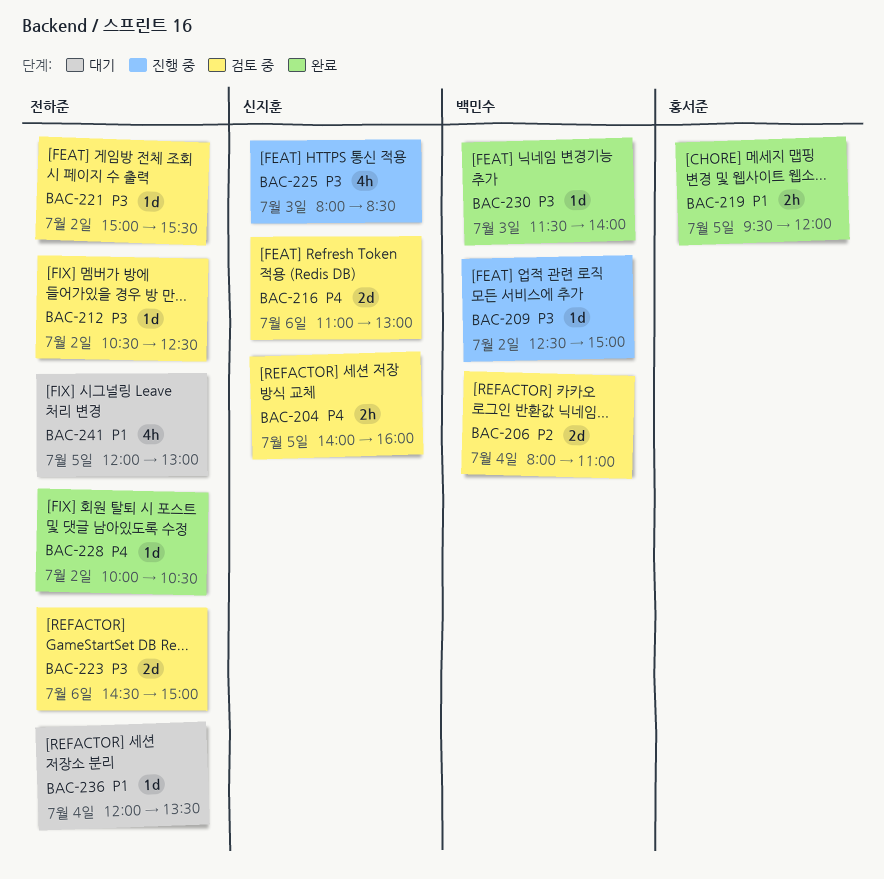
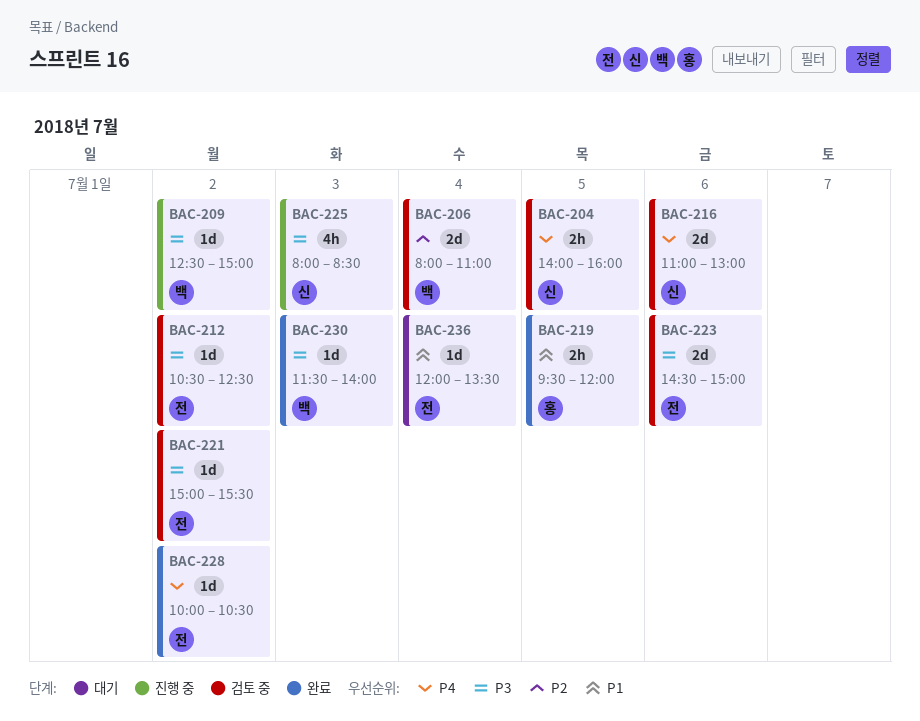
BAC-241: present -> none

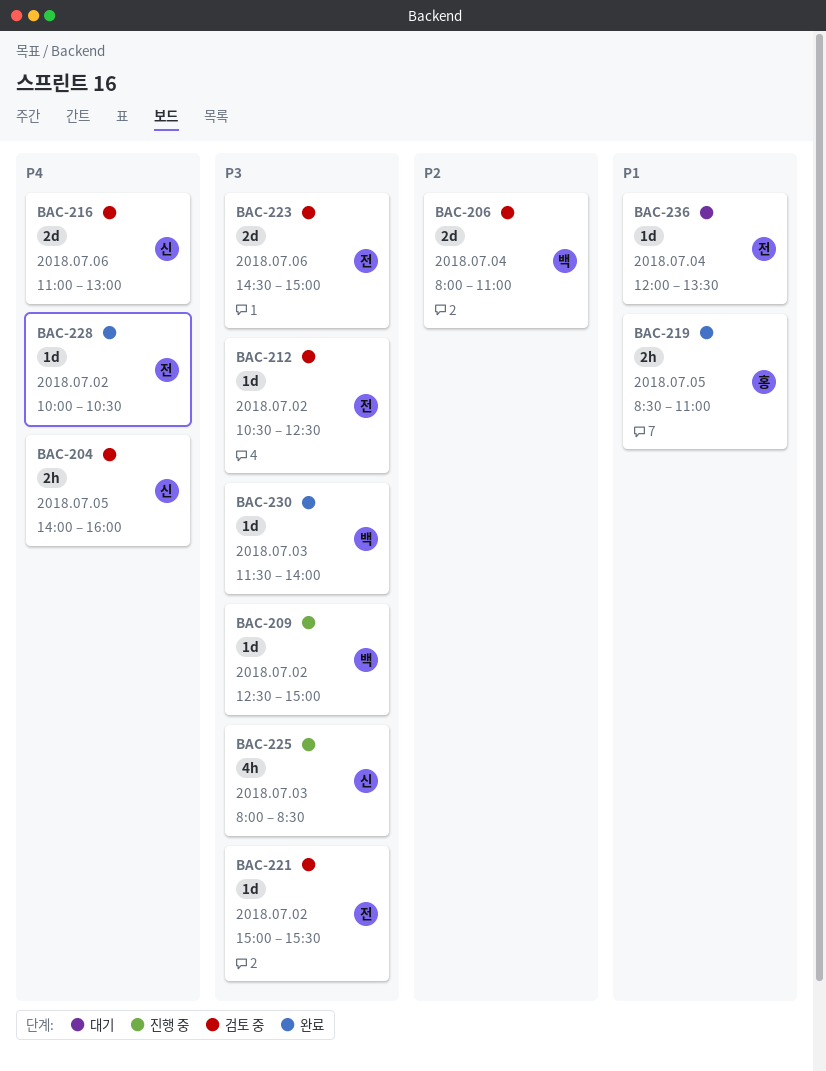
BAC-219, begins: 09:30 -> 08:30
BAC-219, ends: 12:00 -> 11:00

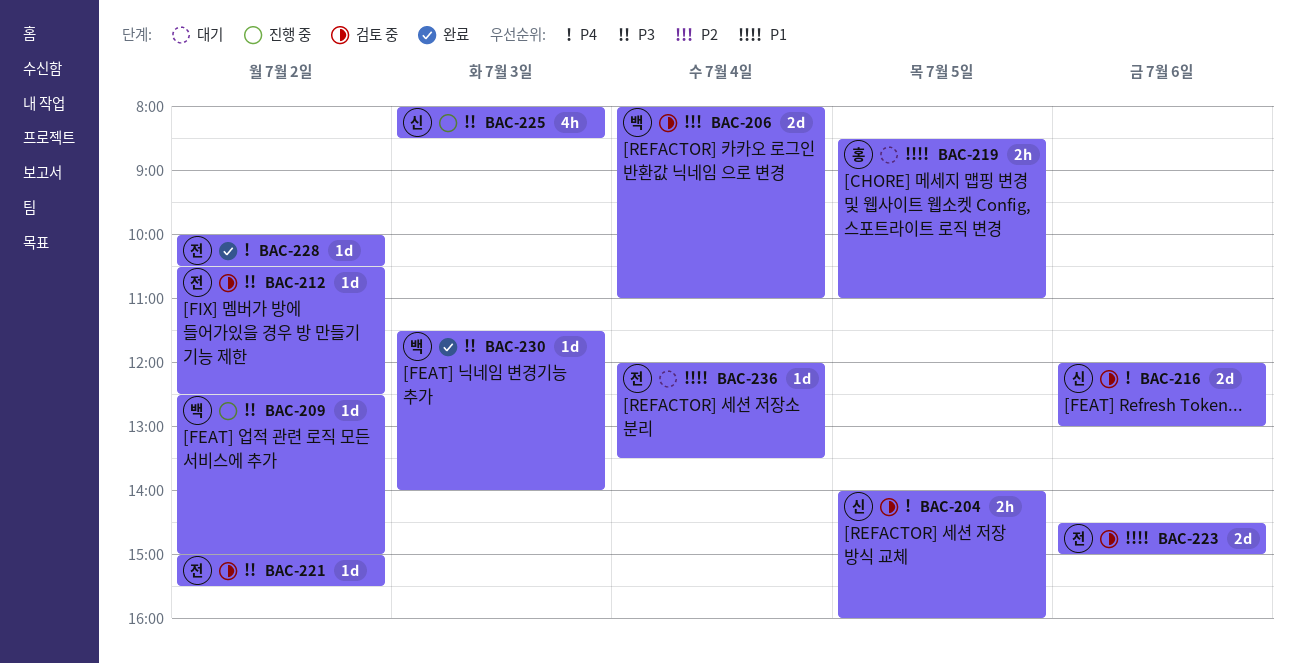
BAC-216, begins: 11:00 -> 12:00
BAC-219, status: 완료 -> 대기
BAC-223, priority: P3 -> P1

